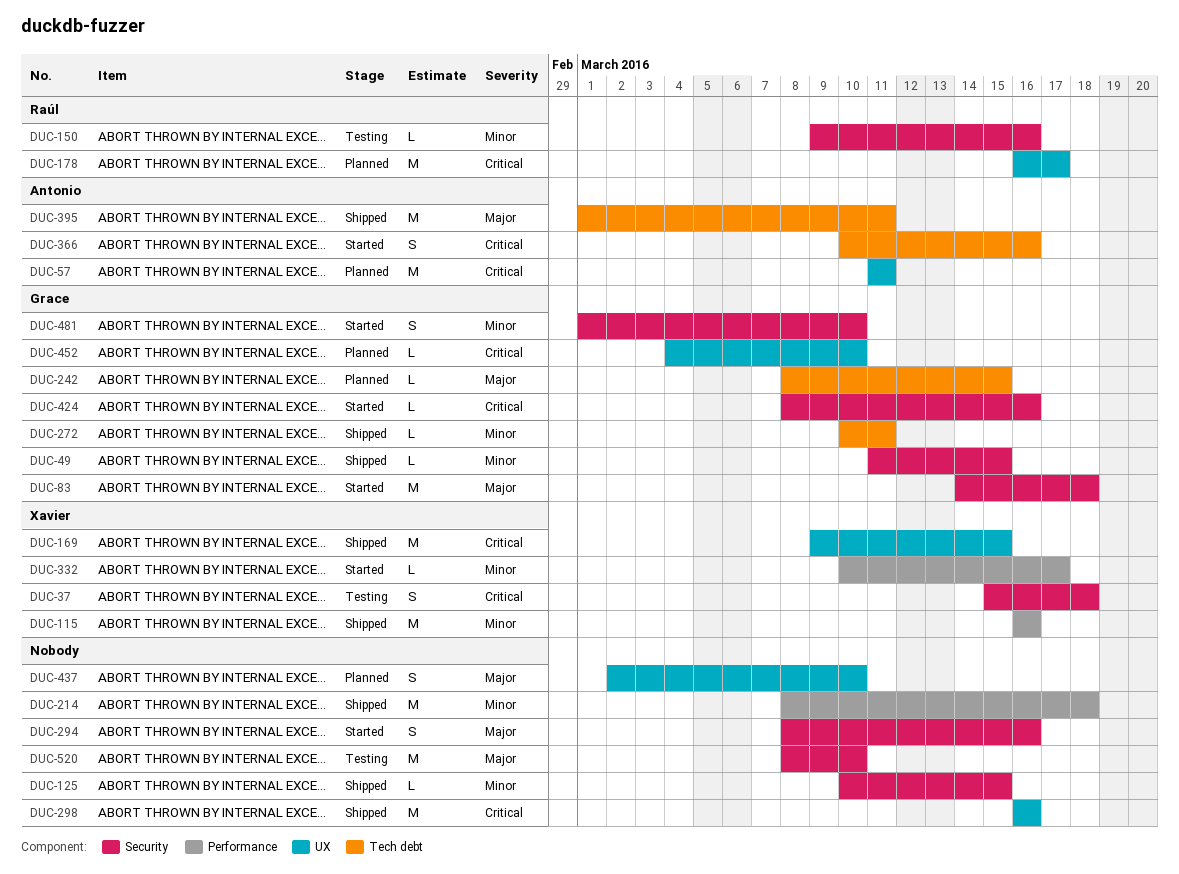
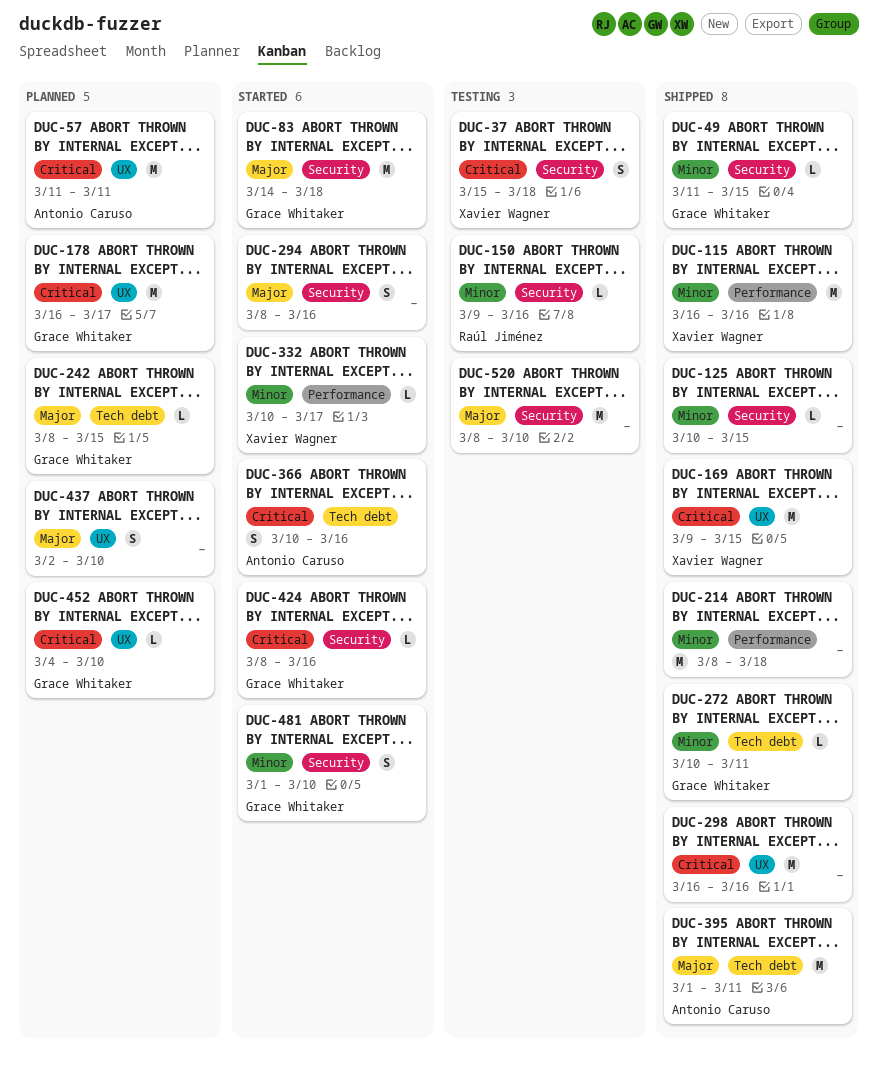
DUC-178, owner: Raúl Jiménez -> Grace Whitaker

